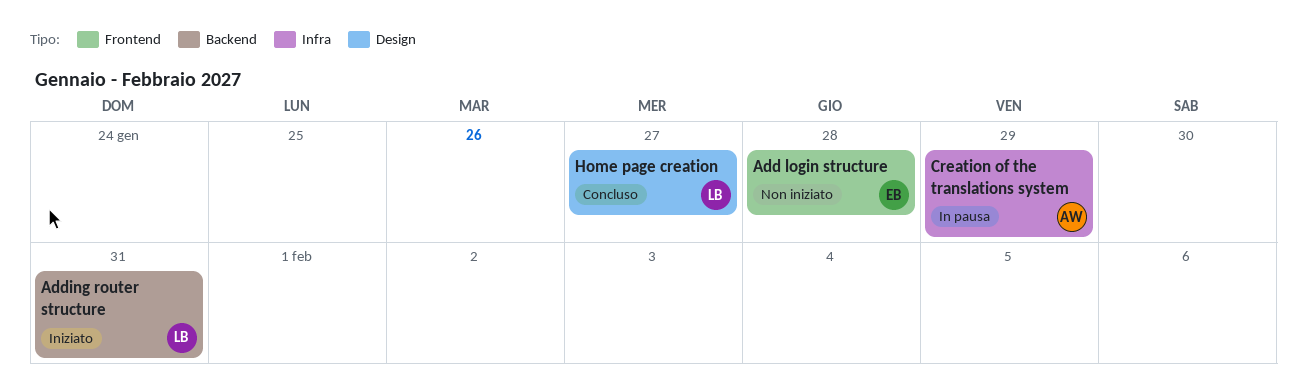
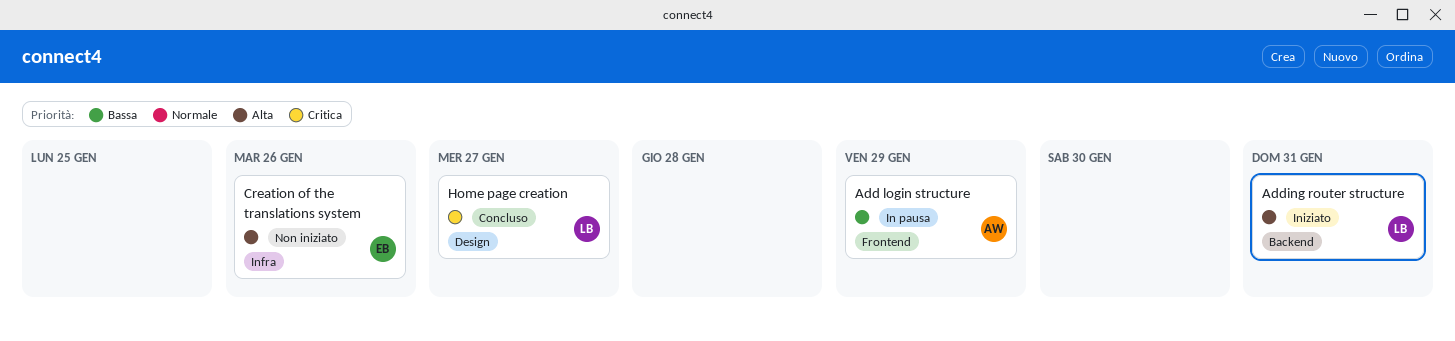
Add login structure, status: Non iniziato -> In pausa
Add login structure, owner: EB -> AW
Add login structure, due: Jan 28 -> Jan 29
Creation of the translations system, status: In pausa -> Non iniziato
Creation of the translations system, owner: AW -> EB
Creation of the translations system, due: Jan 29 -> Jan 26

